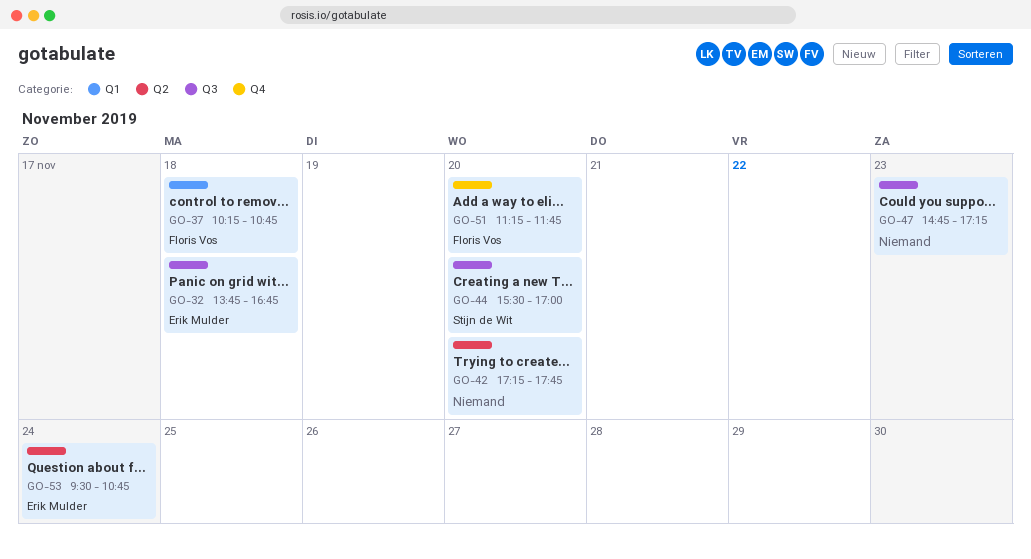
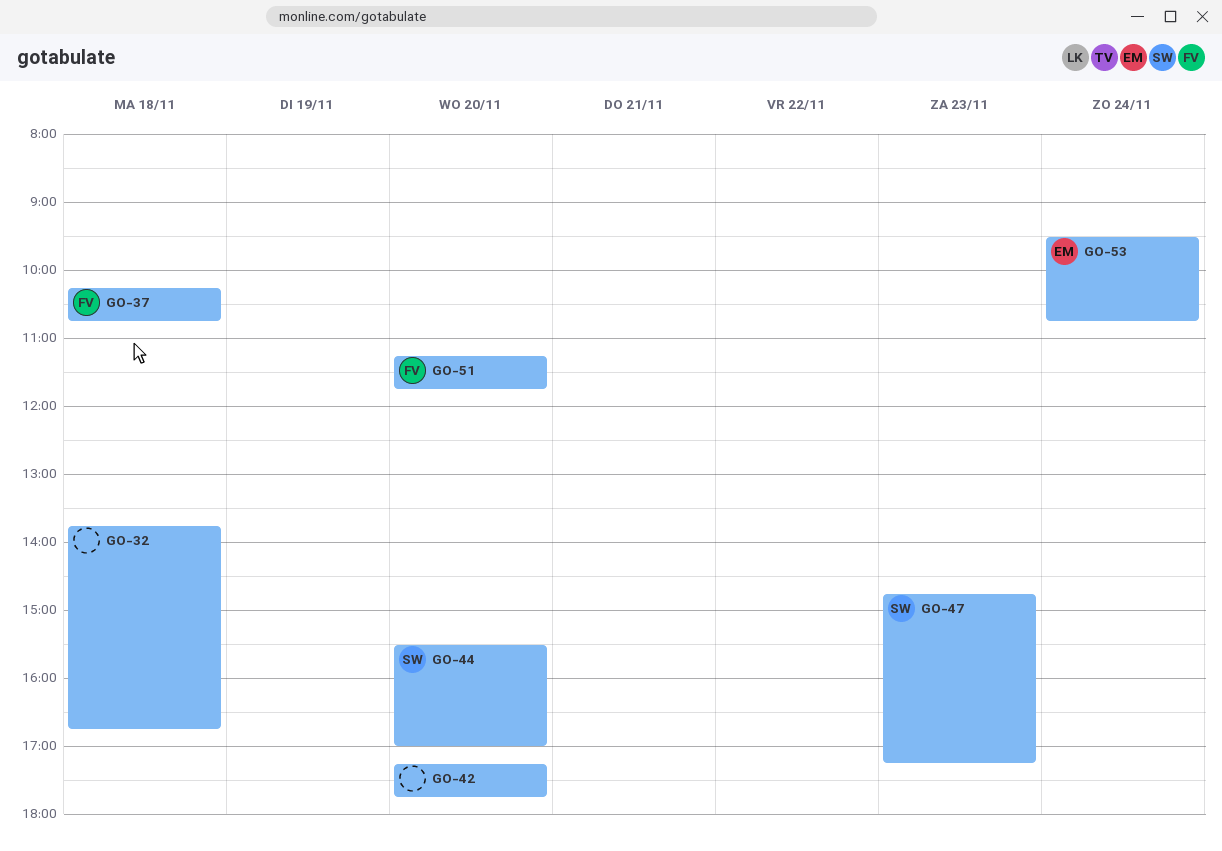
GO-32, owner: Erik Mulder -> none
GO-47, owner: none -> Stijn de Wit

